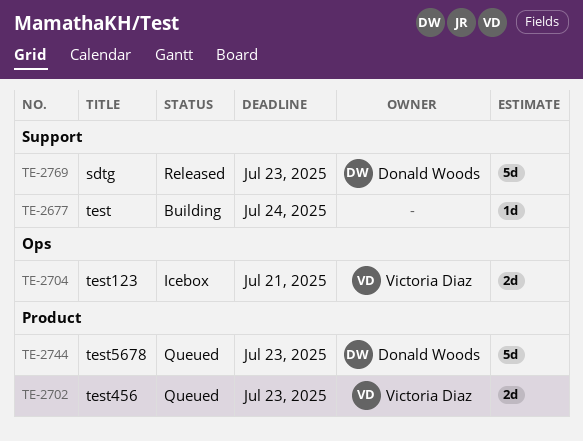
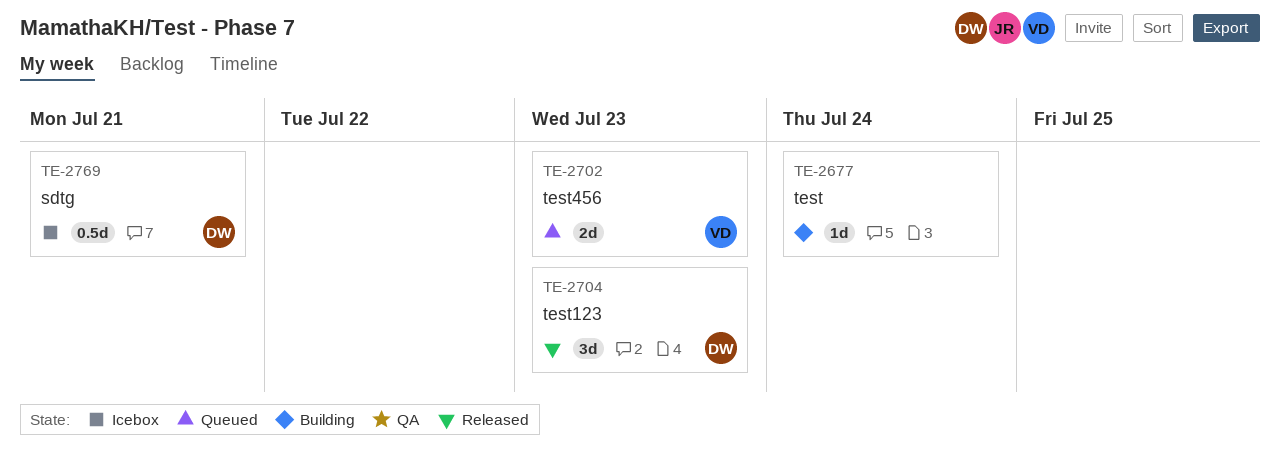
TE-2704, status: Icebox -> Released
TE-2704, owner: Victoria Diaz -> Donald Woods
TE-2704, estimate: 2d -> 3d
TE-2704, due: Jul 21 -> Jul 23
TE-2744: present -> none
TE-2769, status: Released -> Icebox
TE-2769, estimate: 5d -> 0.5d
TE-2769, due: Jul 23 -> Jul 21

